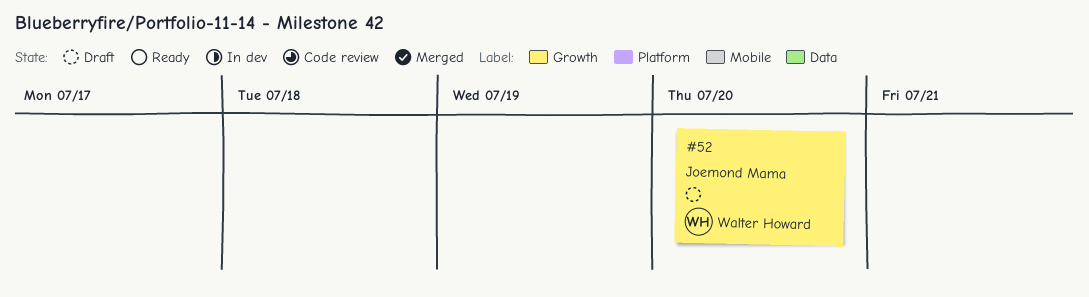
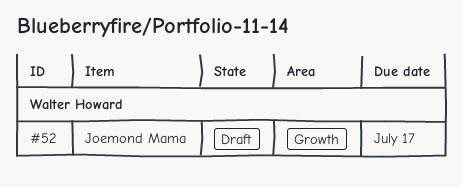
#52, due: Jul 20 -> Jul 17

